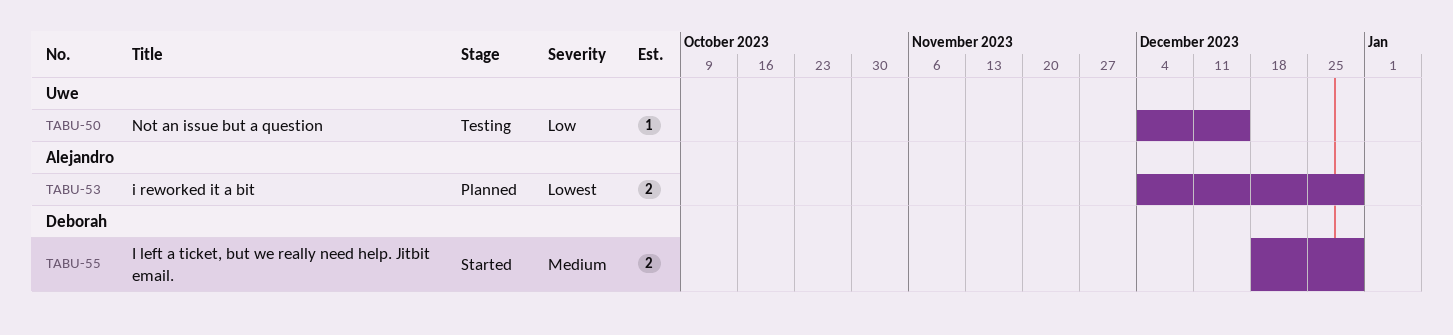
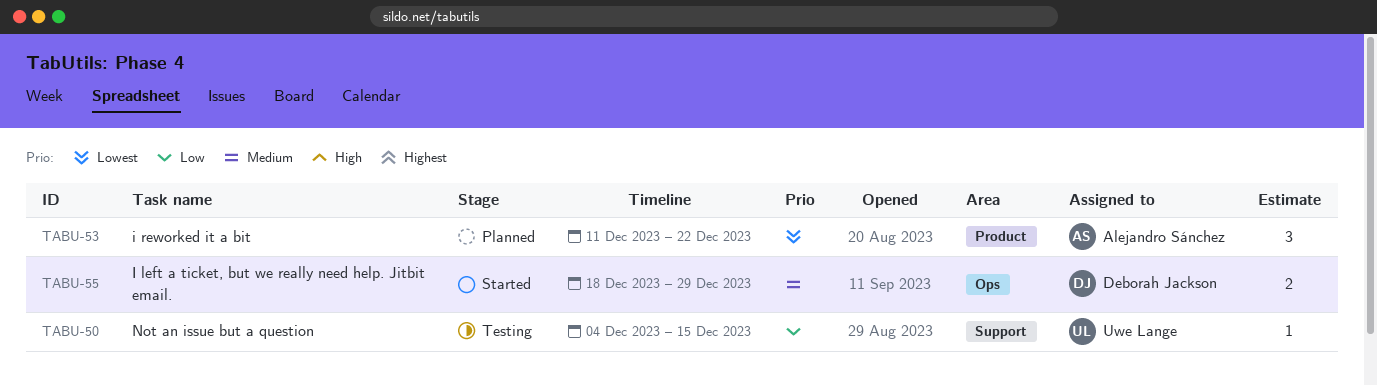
TABU-53, estimate: 2 -> 3
TABU-53, start: Dec 4 -> Dec 11
TABU-53, due: Dec 29 -> Dec 22

